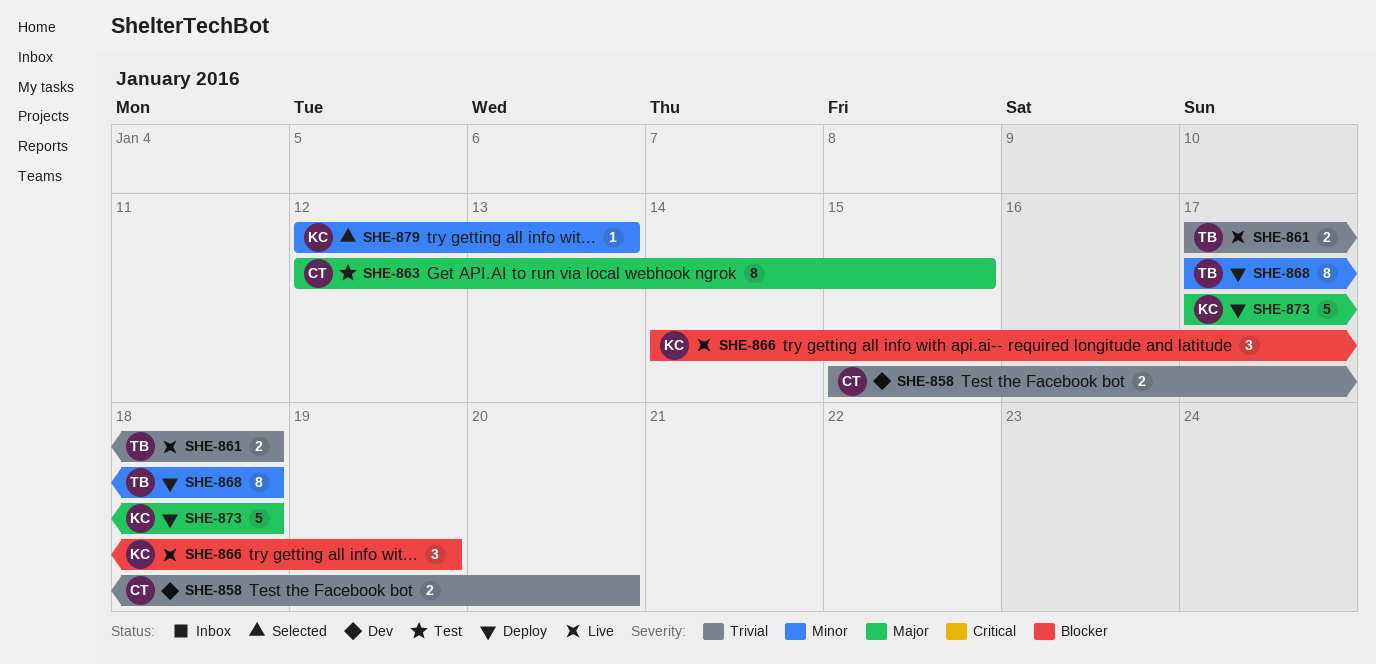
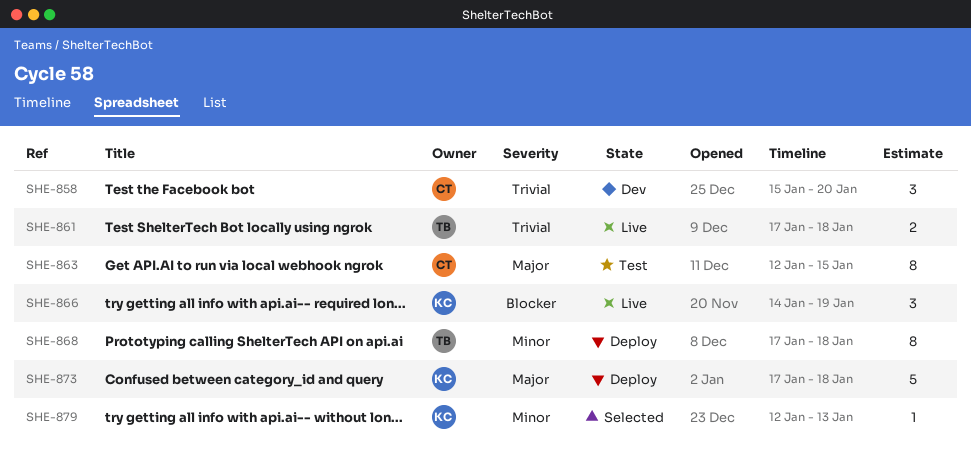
SHE-858, estimate: 2 -> 3

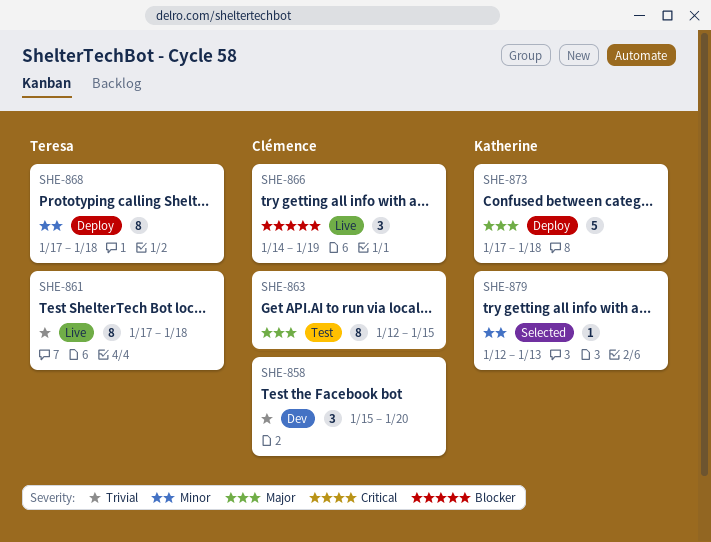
SHE-861, estimate: 2 -> 8
SHE-866, owner: Katherine -> Clémence

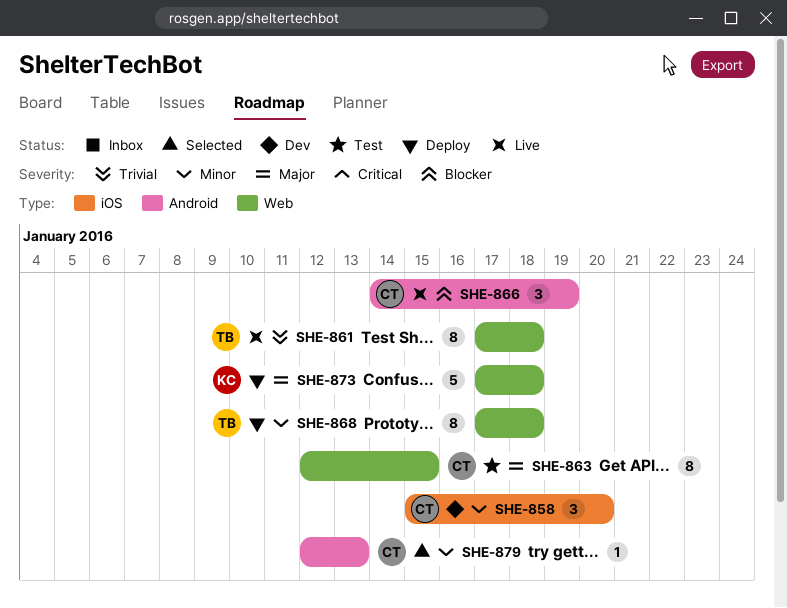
SHE-858, priority: Trivial -> Minor
SHE-879, owner: Katherine -> Clémence

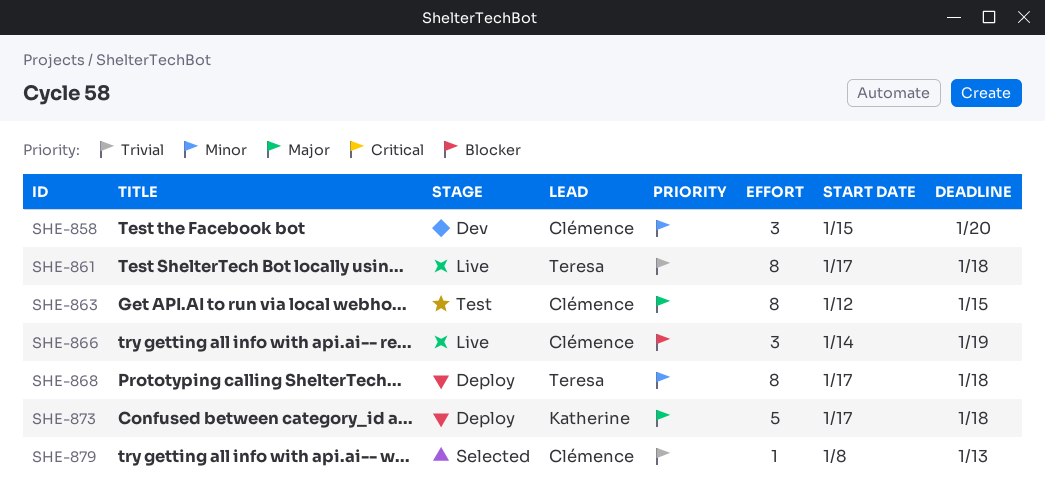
SHE-879, priority: Minor -> Trivial
SHE-879, start: Jan 12 -> Jan 8

